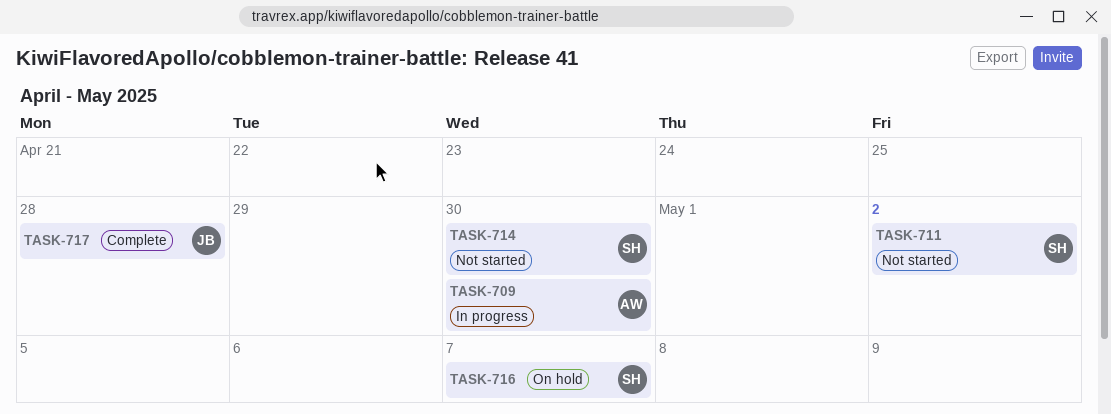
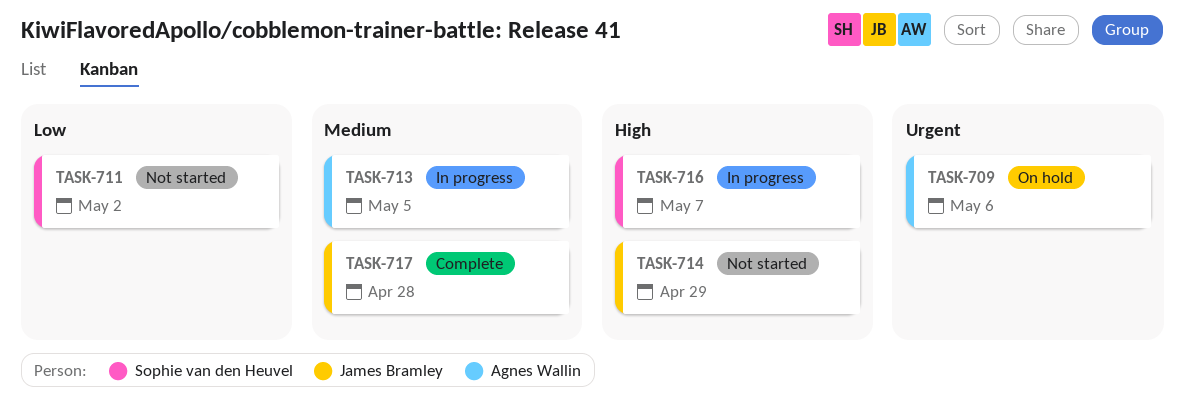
TASK-709, status: In progress -> On hold
TASK-709, due: Apr 30 -> May 6
TASK-713: none -> present
TASK-714, owner: Sophie van den Heuvel -> James Bramley
TASK-714, due: Apr 30 -> Apr 29
TASK-716, status: On hold -> In progress

